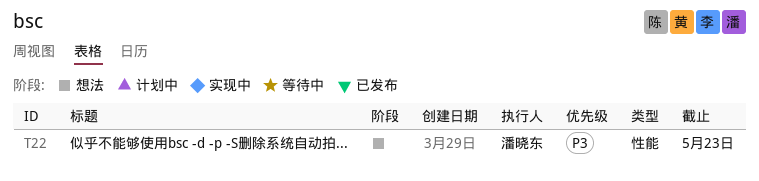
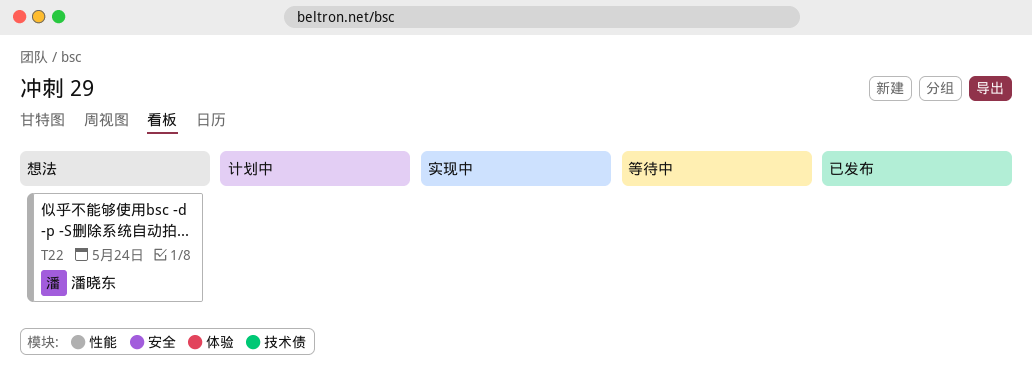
T22, due: May 23 -> May 24

